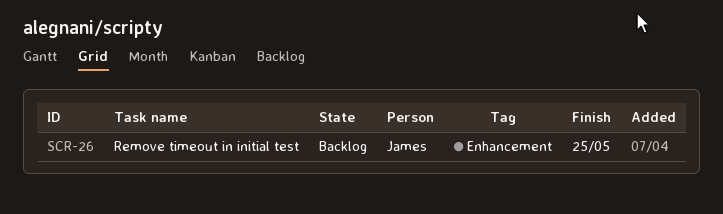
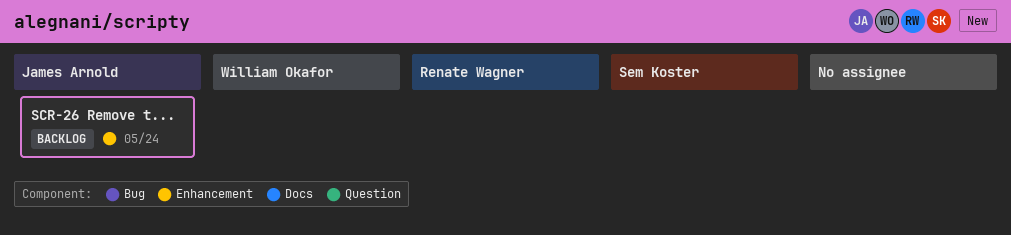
SCR-26, due: May 25 -> May 24

